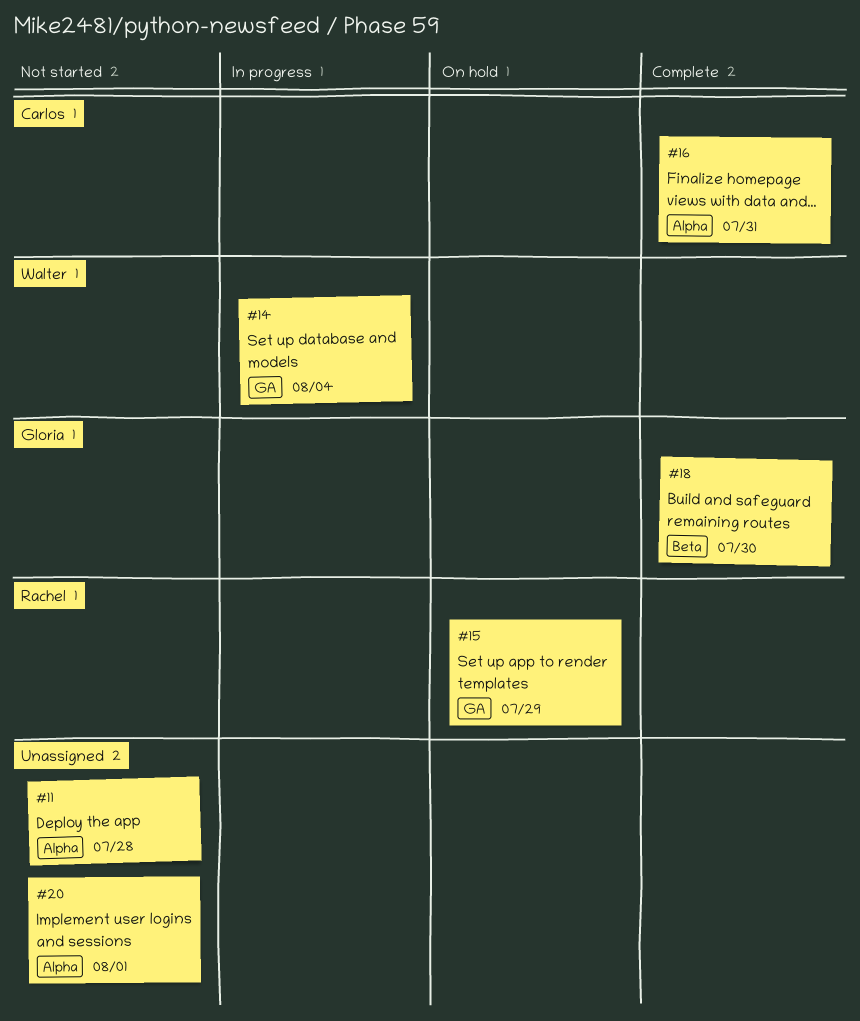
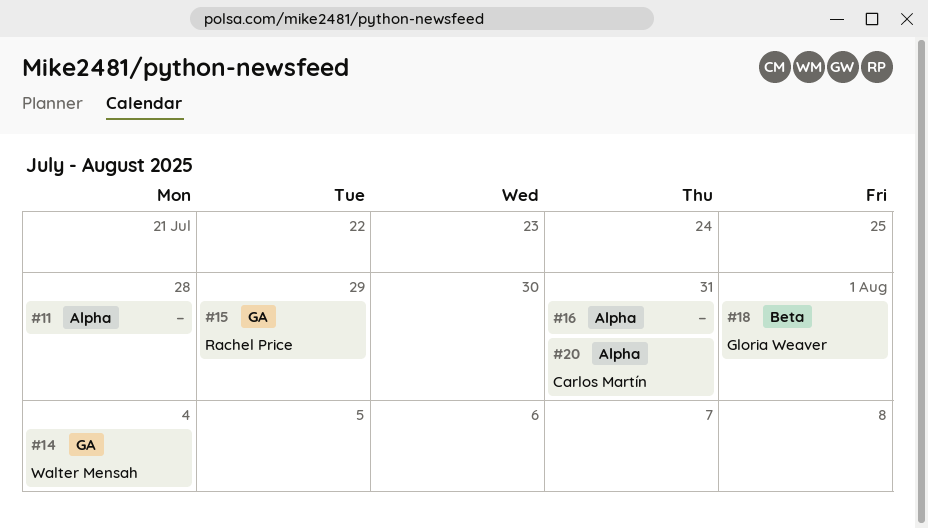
#16, owner: Carlos Martín -> none
#18, due: Jul 30 -> Aug 1
#20, owner: none -> Carlos Martín
#20, due: Aug 1 -> Jul 31

